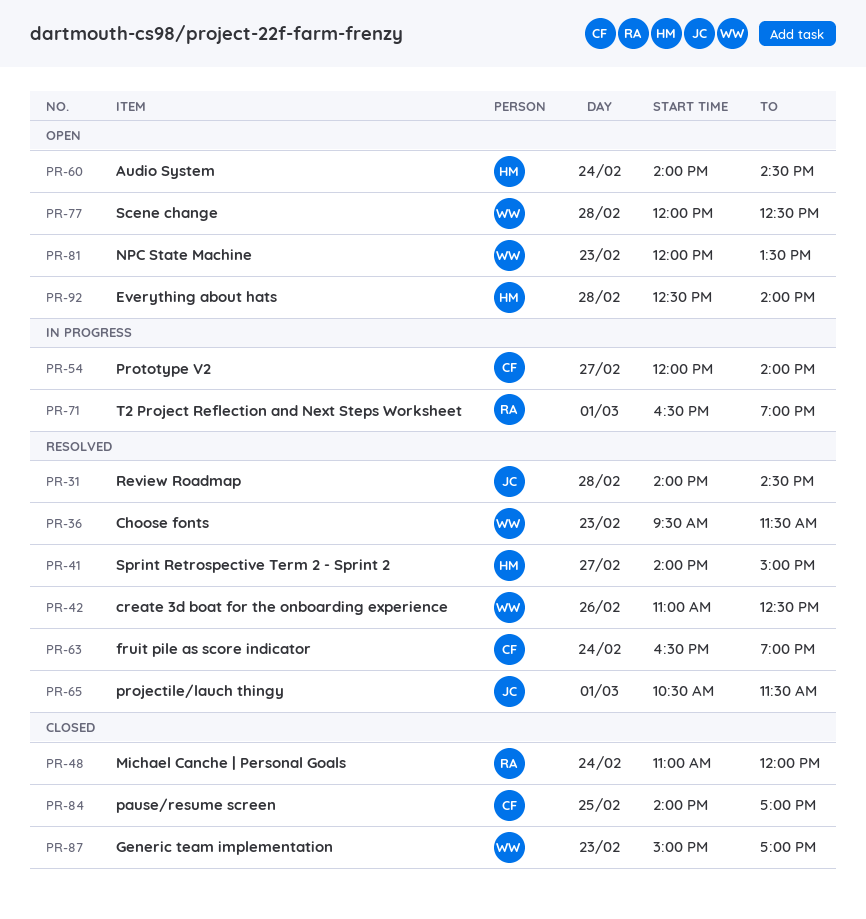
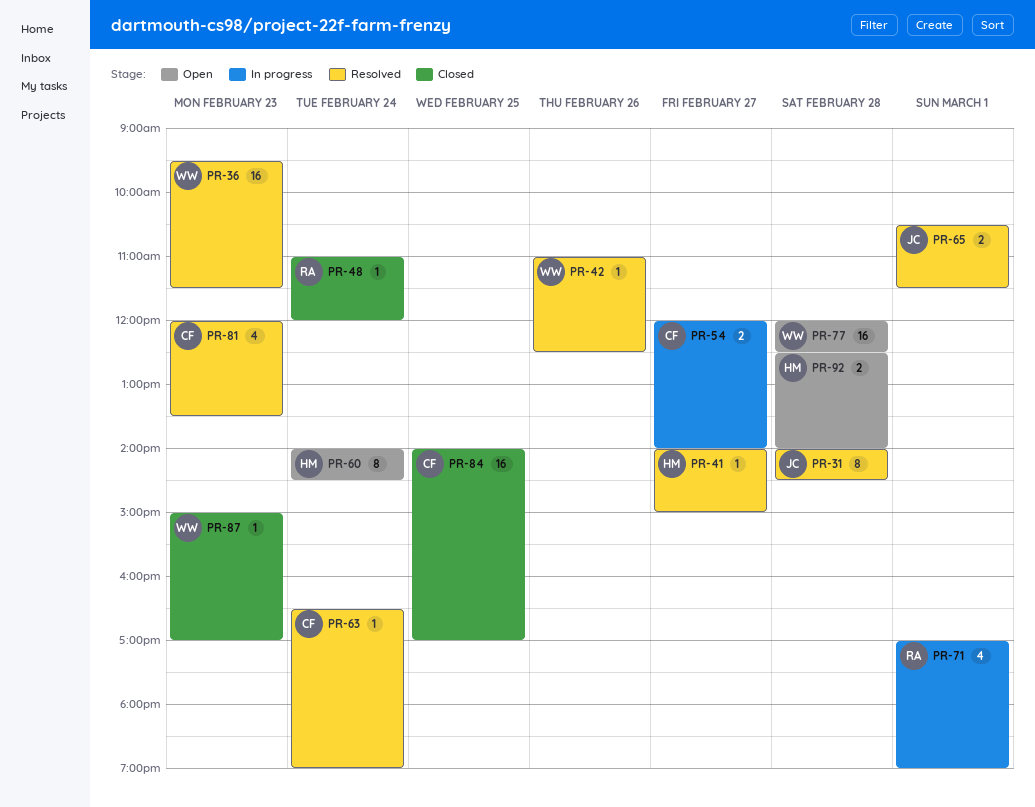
PR-71, begins: 16:30 -> 17:00
PR-81, status: Open -> Resolved
PR-81, owner: WW -> CF

